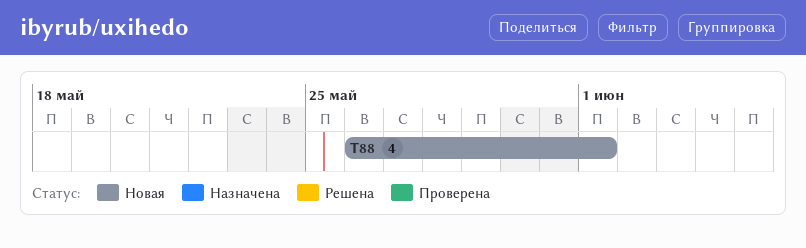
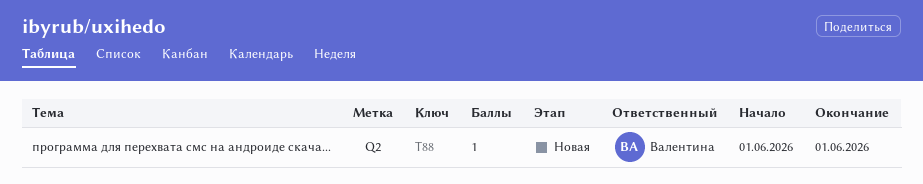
T88, estimate: 4 -> 1
T88, start: May 26 -> Jun 1

